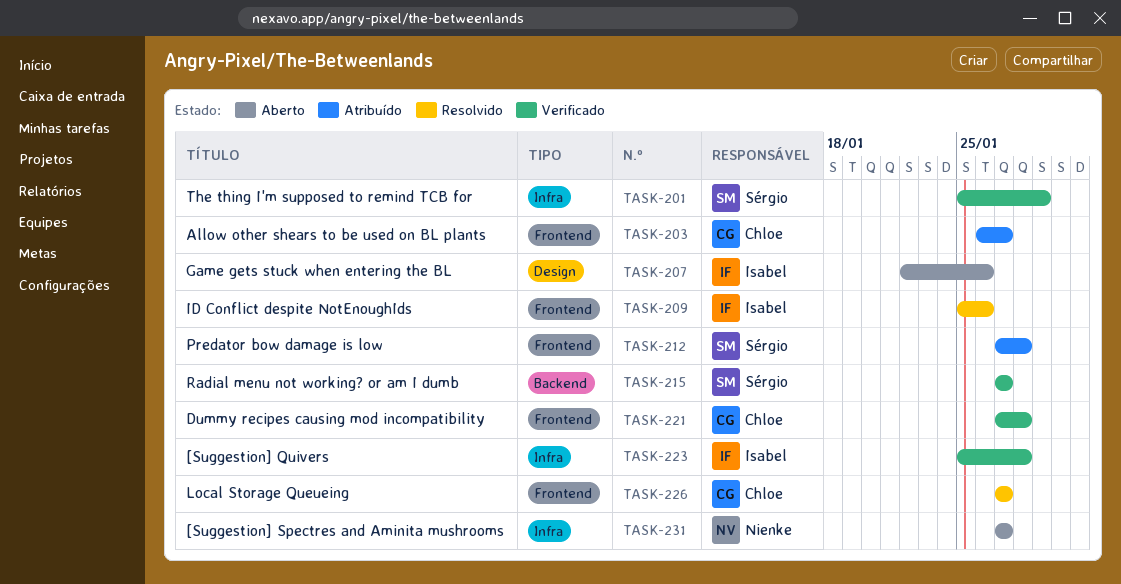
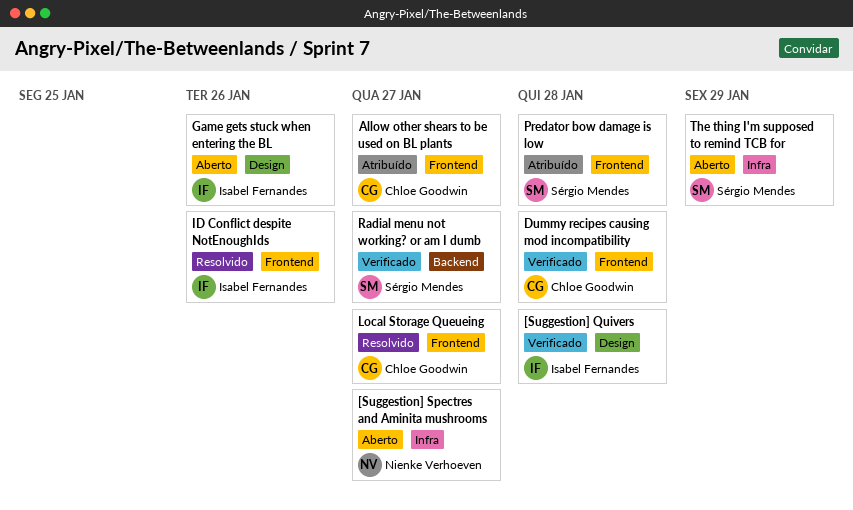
[Suggestion] Quivers, label: Infra -> Design
The thing I'm supposed to remind TCB for, status: Verificado -> Aberto

